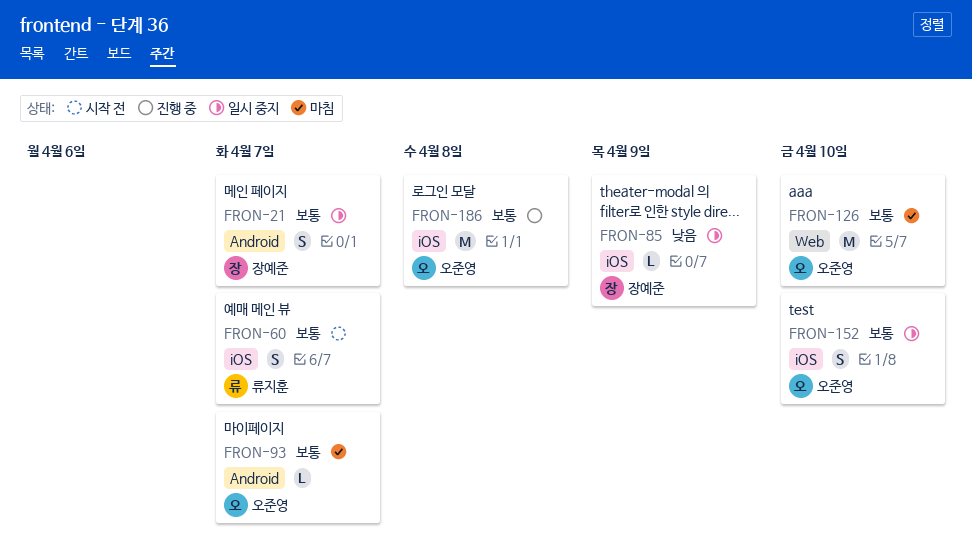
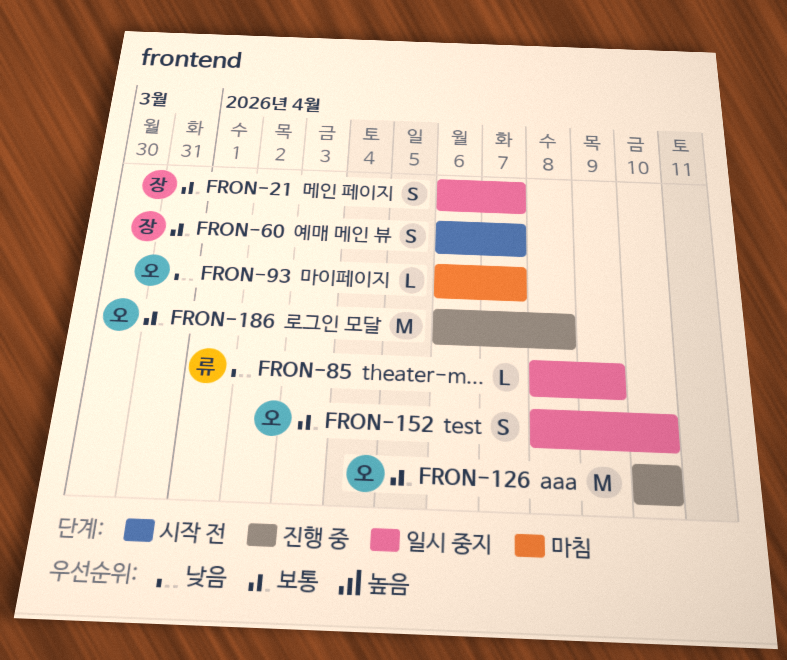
FRON-60, owner: 류지훈 -> 장예준
FRON-85, owner: 장예준 -> 류지훈
FRON-93, priority: 보통 -> 낮음
FRON-126, status: 마침 -> 진행 중

